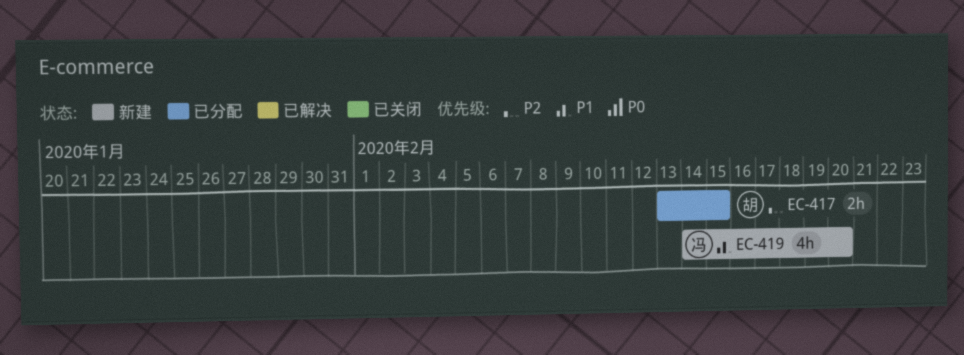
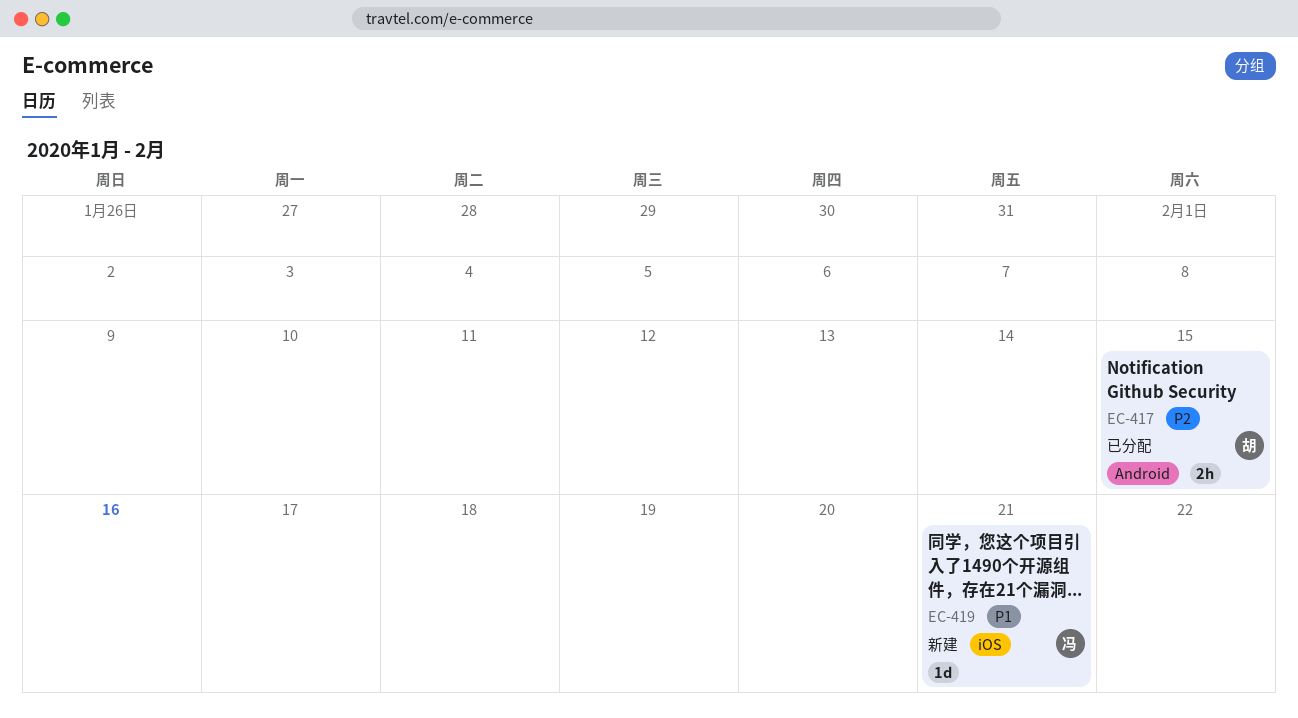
EC-419, estimate: 4h -> 1d
EC-419, due: Feb 20 -> Feb 21

